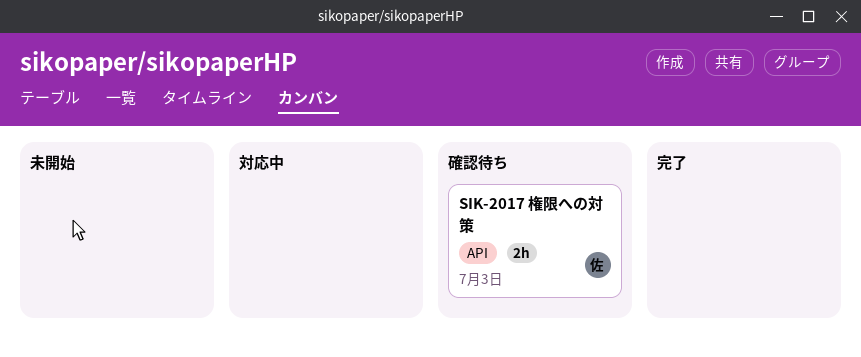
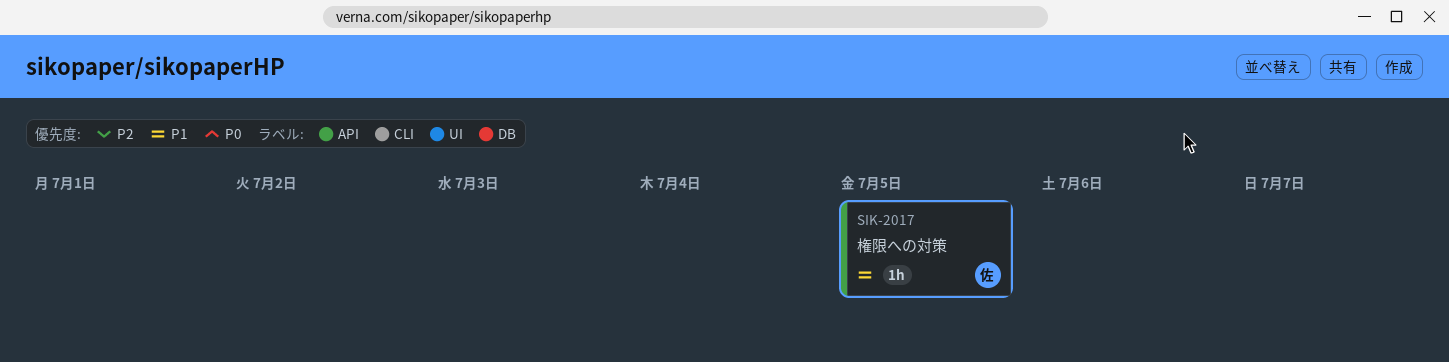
SIK-2017, estimate: 2h -> 1h
SIK-2017, due: Jul 3 -> Jul 5

